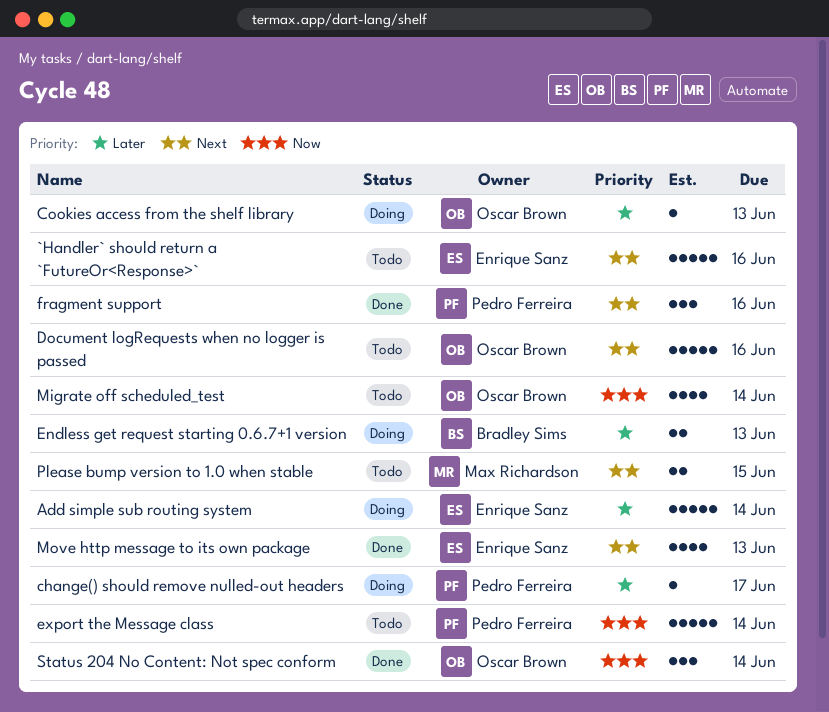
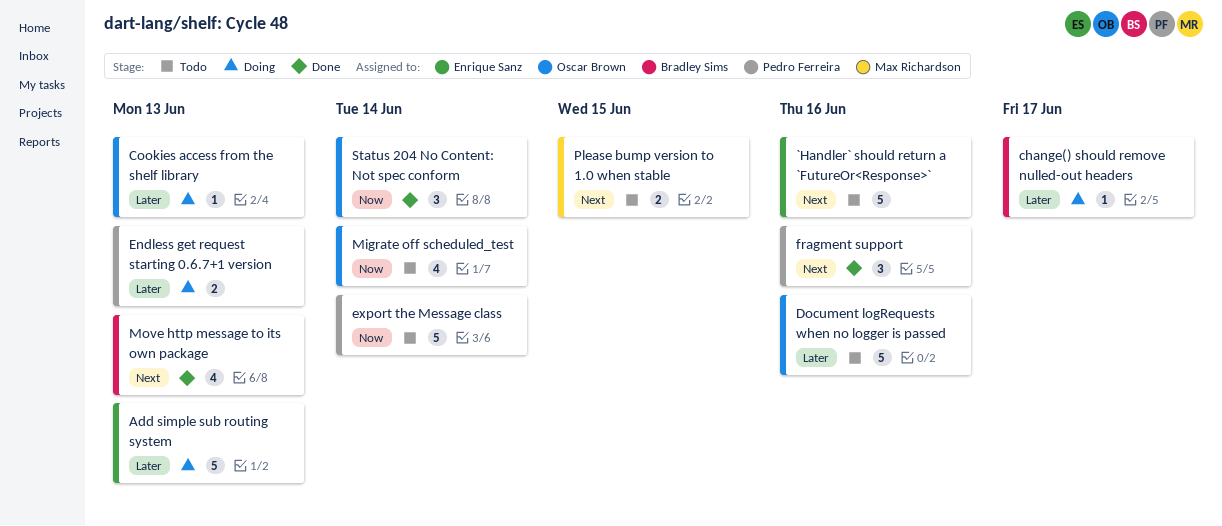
Add simple sub routing system, due: Jun 14 -> Jun 13
change() should remove nulled-out headers, owner: Pedro Ferreira -> Bradley Sims
Document logRequests when no logger is passed, priority: Next -> Later
Endless get request starting 0.6.7+1 version, owner: Bradley Sims -> Pedro Ferreira
Move http message to its own package, owner: Enrique Sanz -> Bradley Sims

